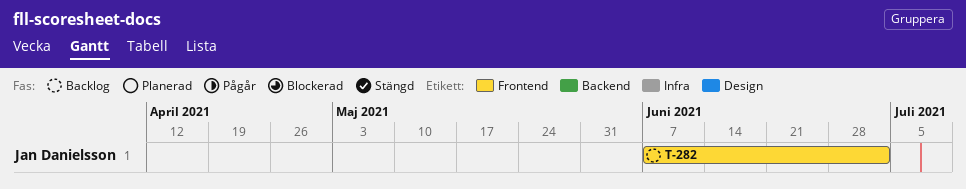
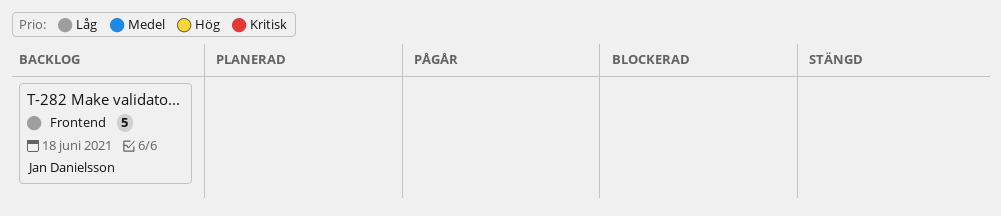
T-282, due: Jul 2 -> Jun 18

